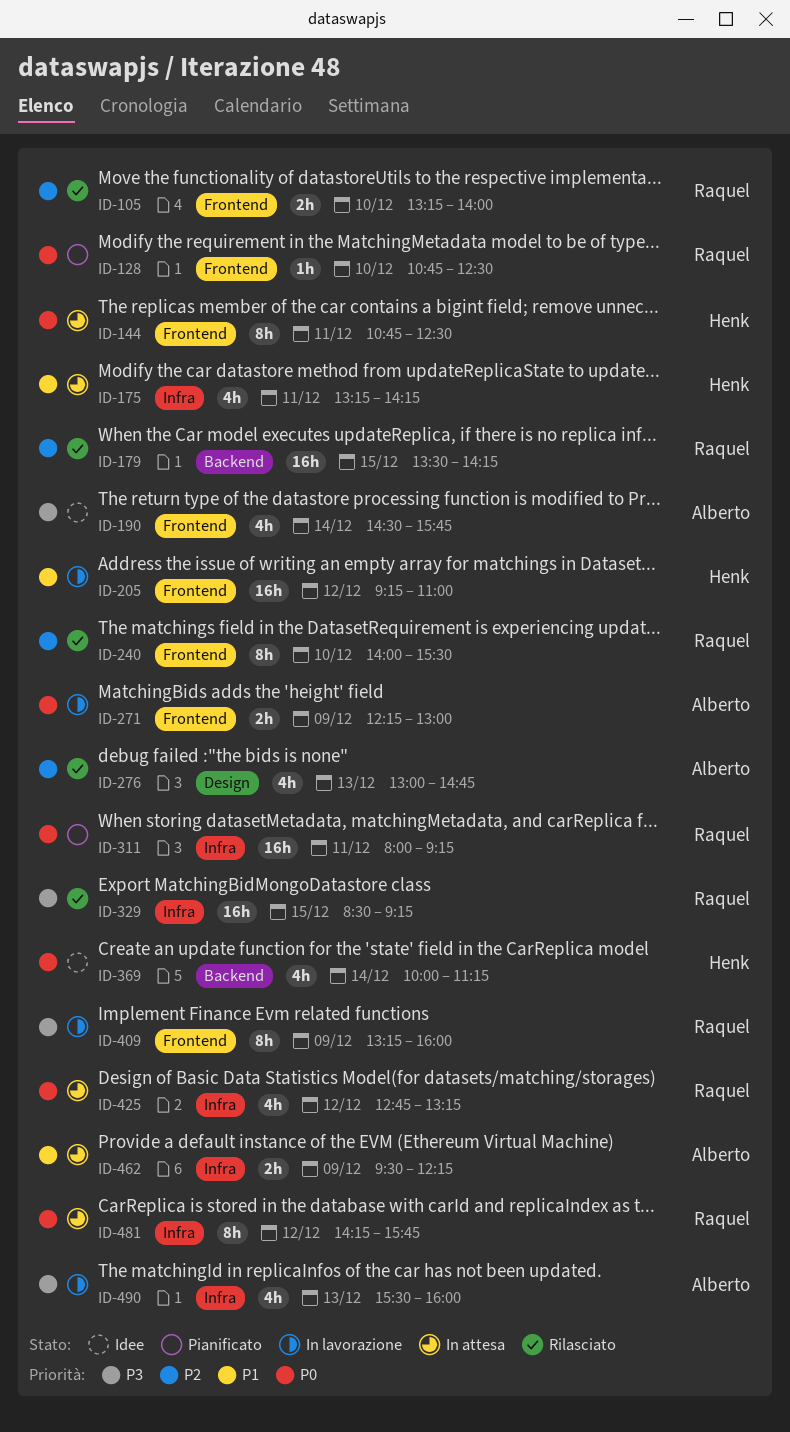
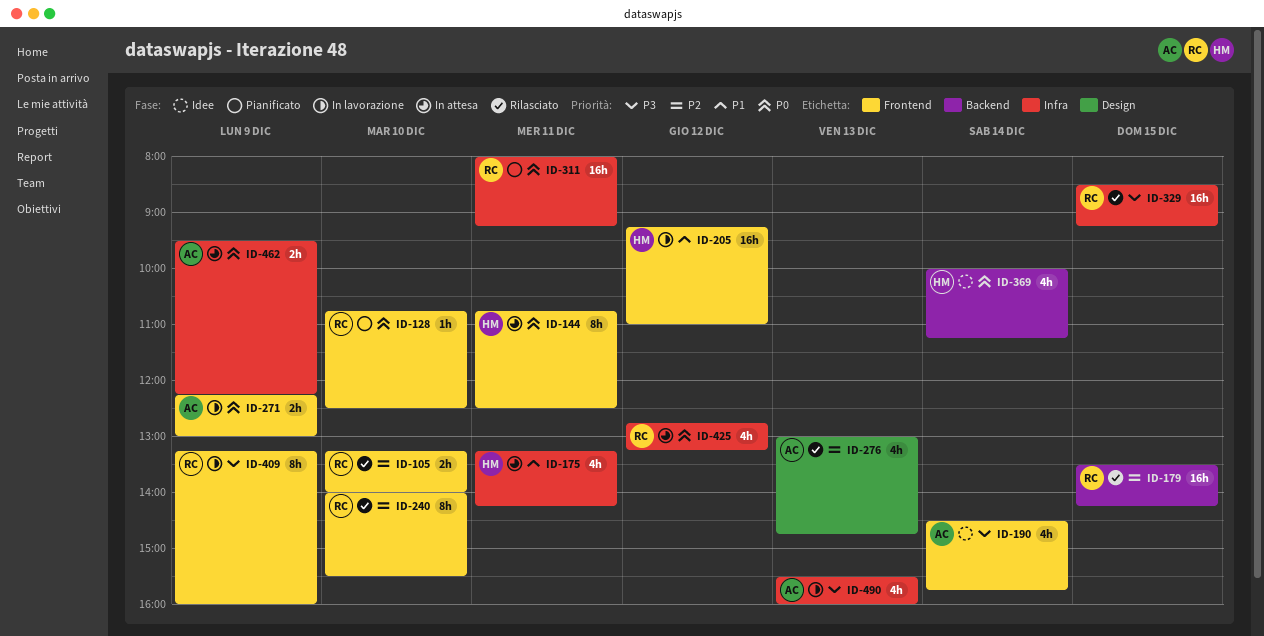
ID-462, priority: P1 -> P0
ID-481: present -> none

